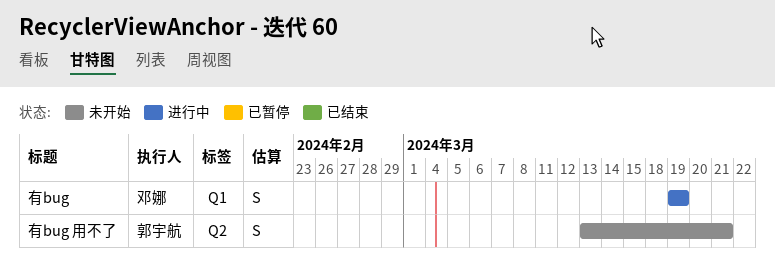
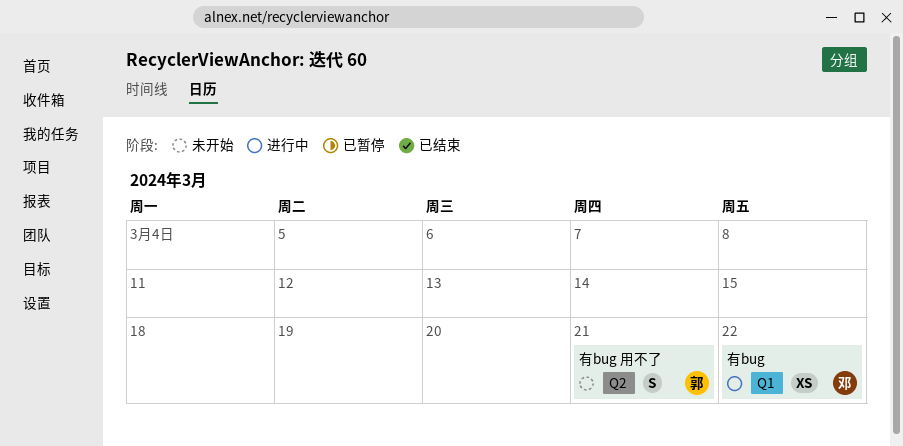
有bug, estimate: S -> XS
有bug, due: Mar 19 -> Mar 22

